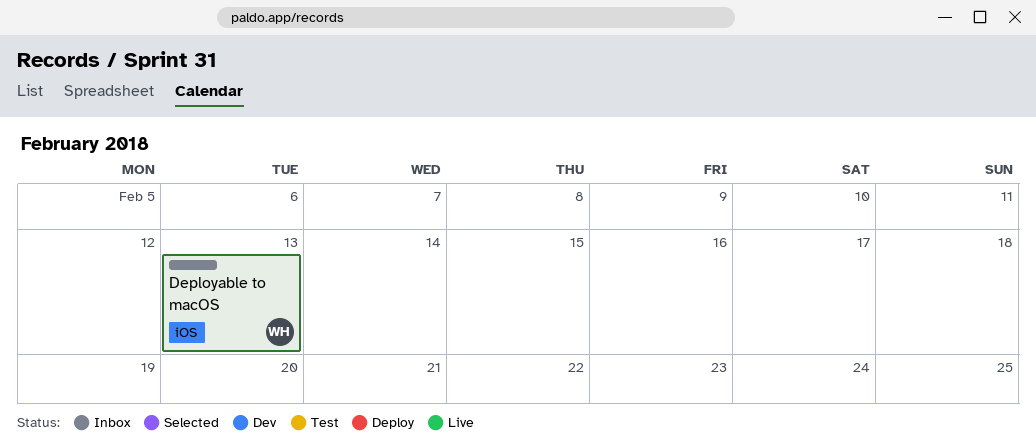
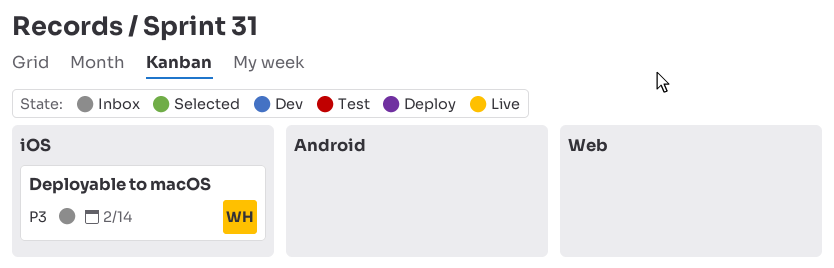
Deployable to macOS, due: Feb 13 -> Feb 14

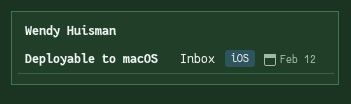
Deployable to macOS, due: Feb 14 -> Feb 12

